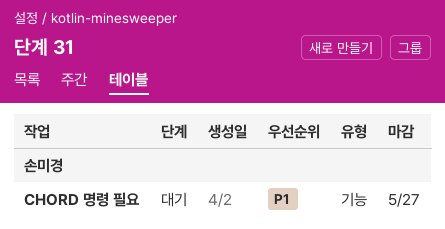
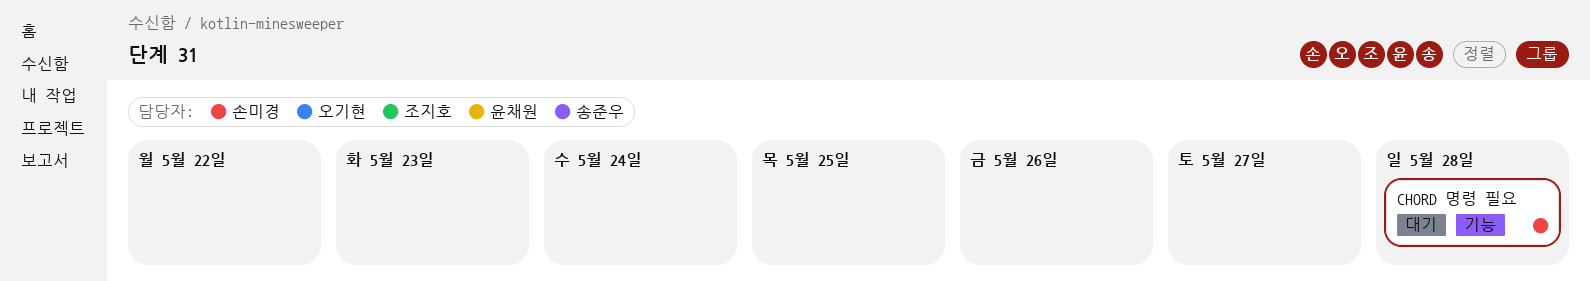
CHORD 명령 필요, due: May 27 -> May 28

